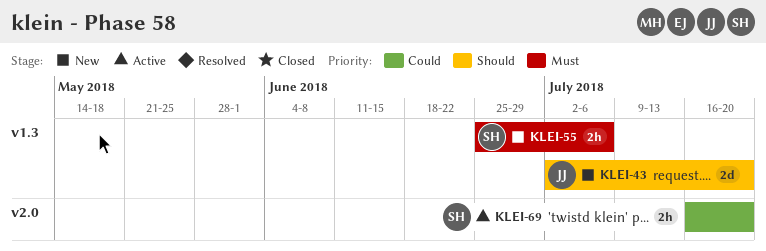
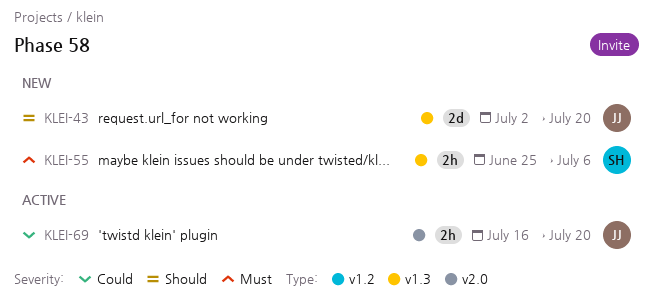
KLEI-69, owner: SH -> JJ

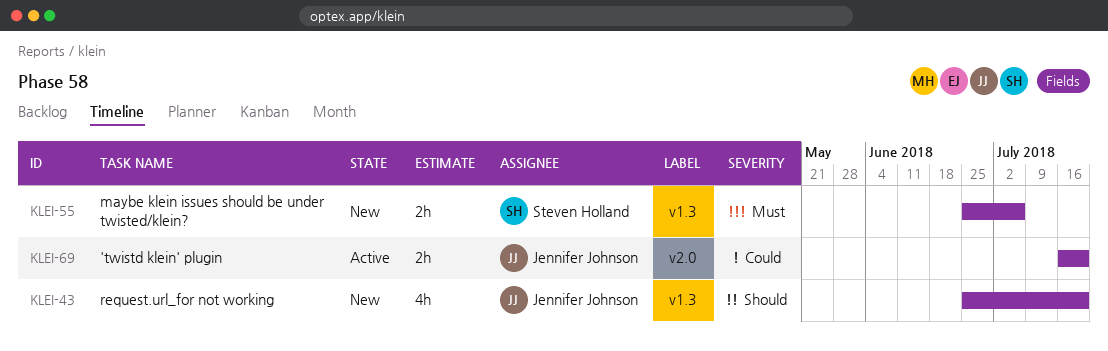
KLEI-43, estimate: 2d -> 4h
KLEI-43, start: Jul 2 -> Jun 25

